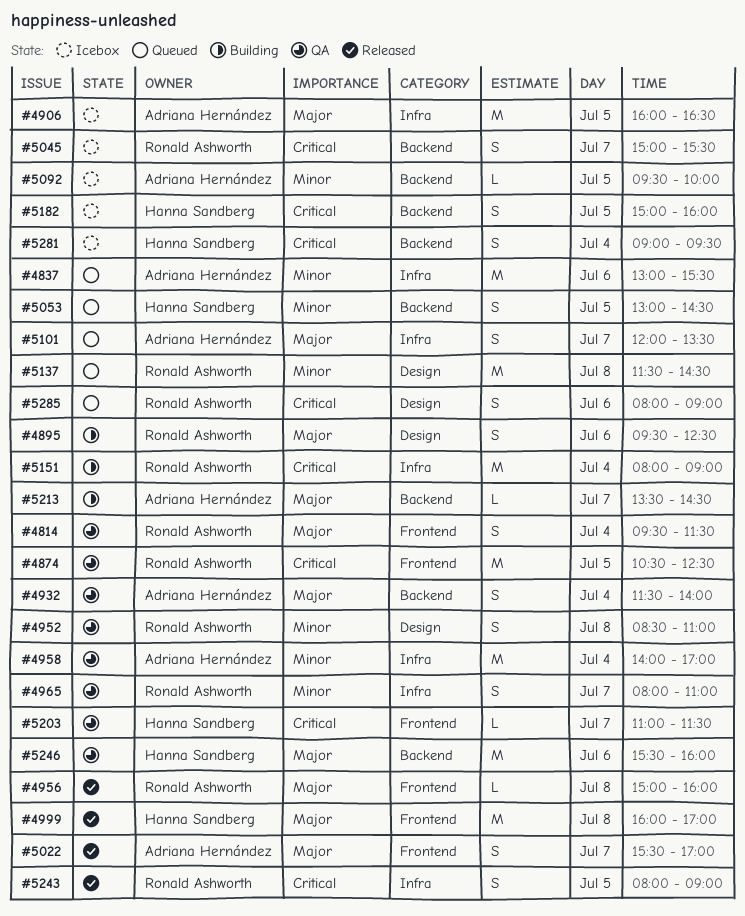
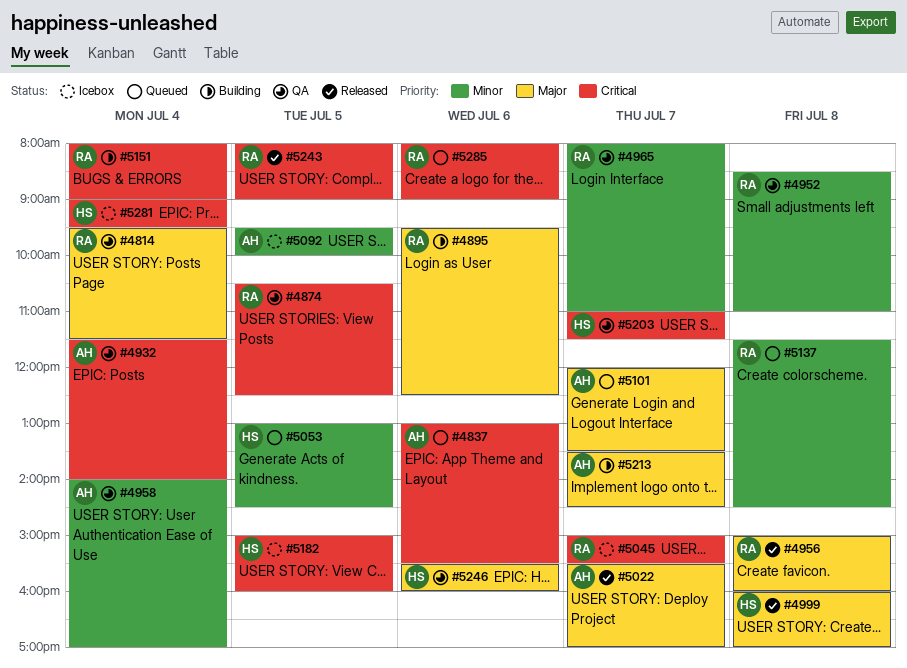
#4837, priority: Minor -> Critical
#4906: present -> none
#4932, priority: Major -> Critical

